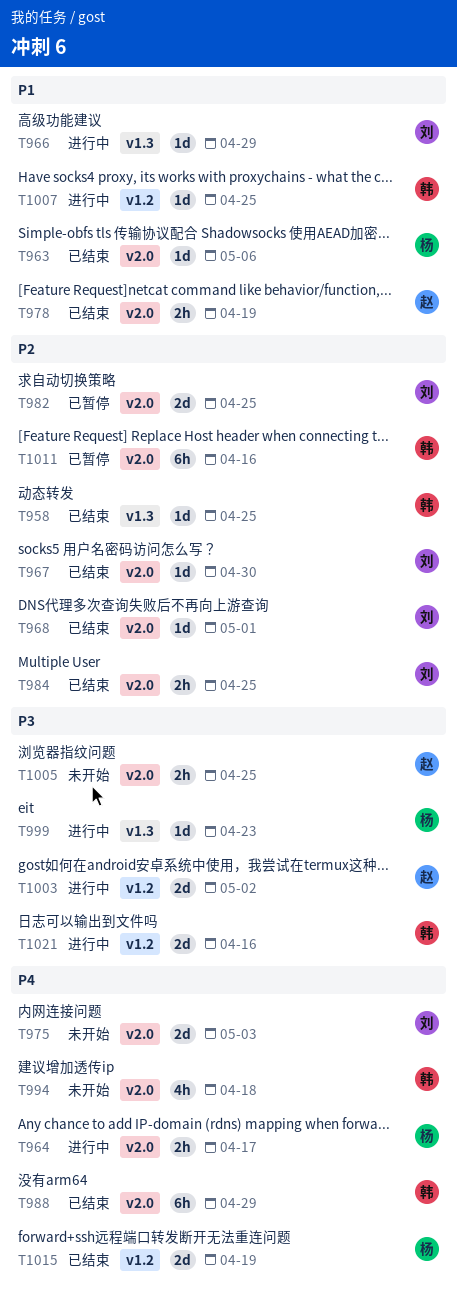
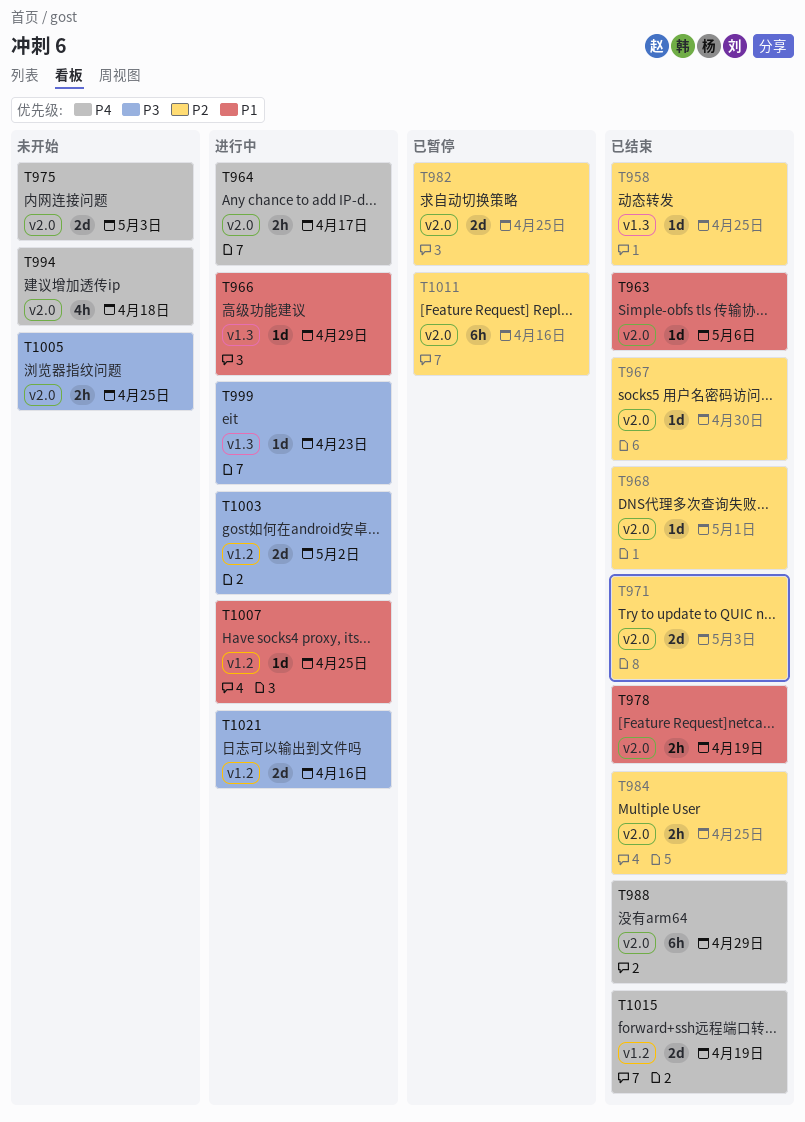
T971: none -> present

